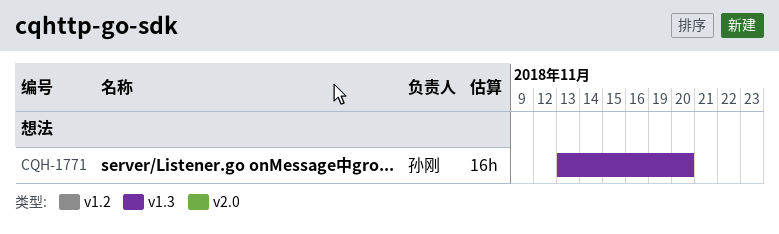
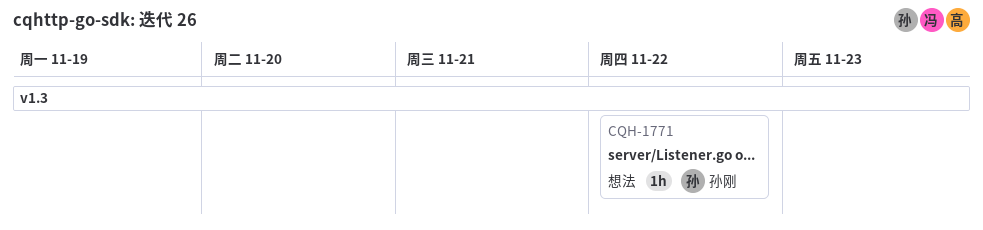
CQH-1771, estimate: 16h -> 1h
CQH-1771, due: Nov 20 -> Nov 22

